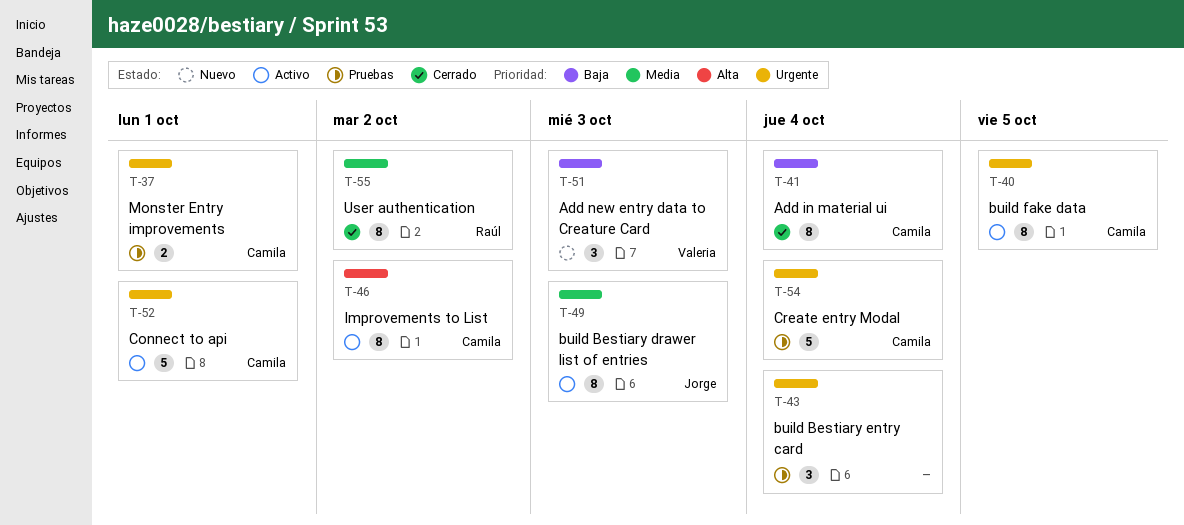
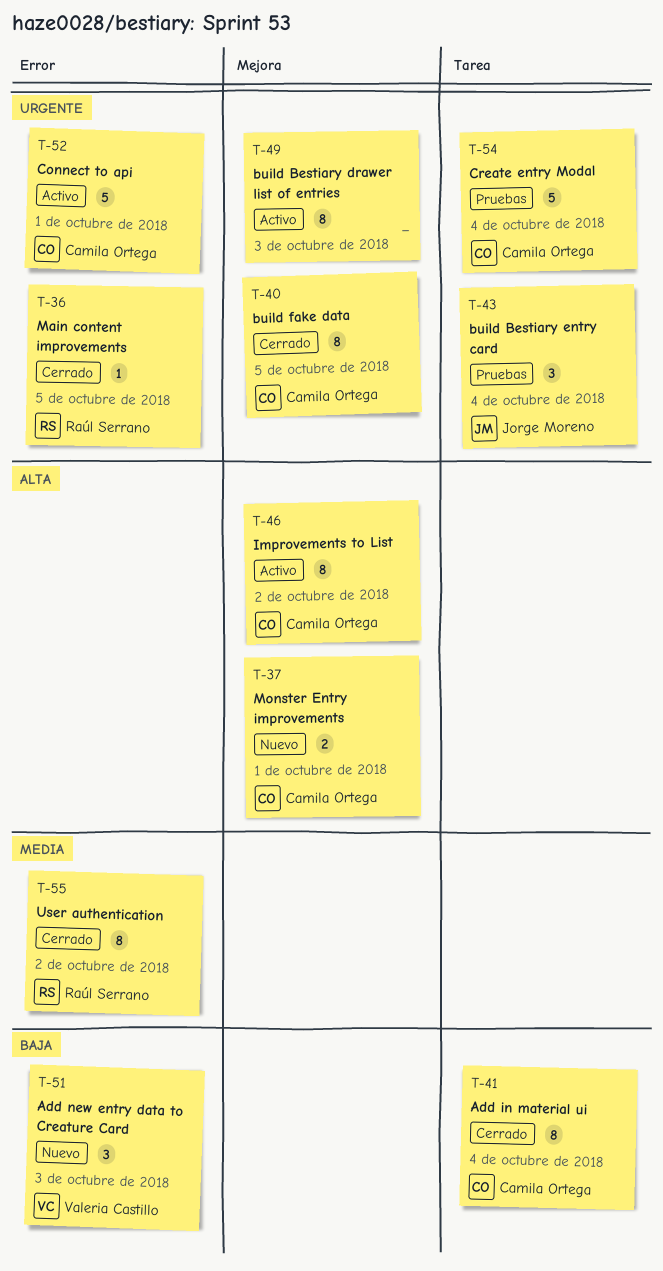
T-36: none -> present
T-37, status: Pruebas -> Nuevo
T-37, priority: Urgente -> Alta
T-40, status: Activo -> Cerrado
T-43, owner: none -> Jorge Moreno
T-49, owner: Jorge Moreno -> none
T-49, priority: Media -> Urgente

